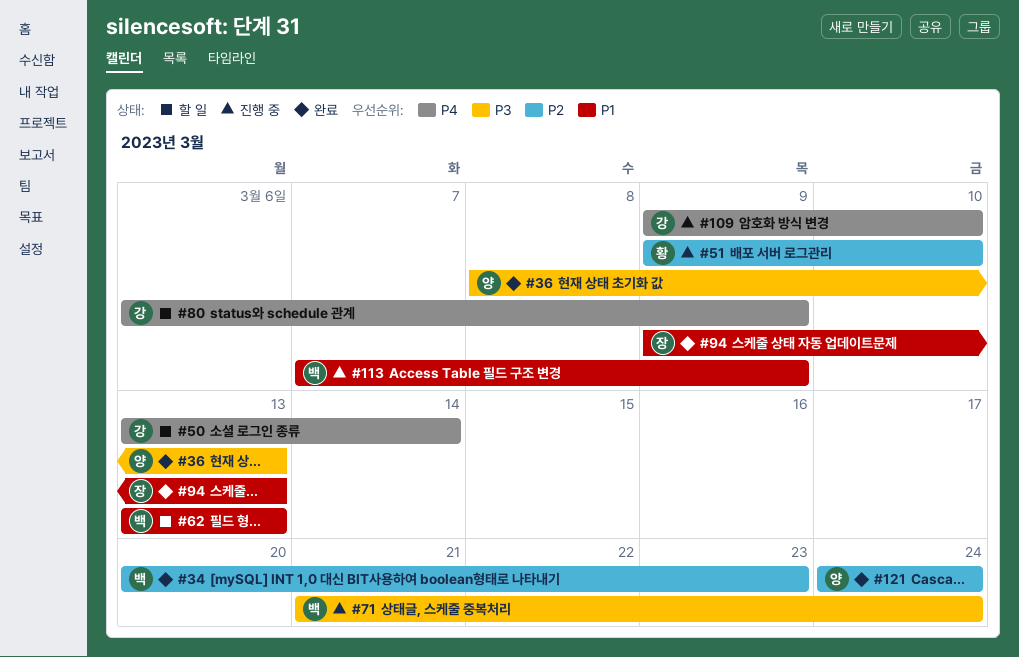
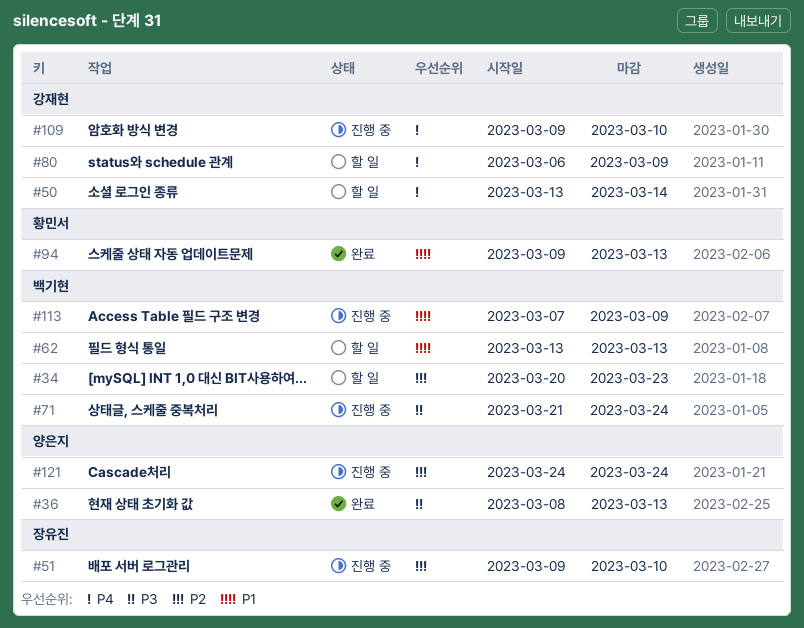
#34, status: 완료 -> 할 일
#51, owner: 황민서 -> 장유진
#94, owner: 장유진 -> 황민서
#121, status: 완료 -> 진행 중

